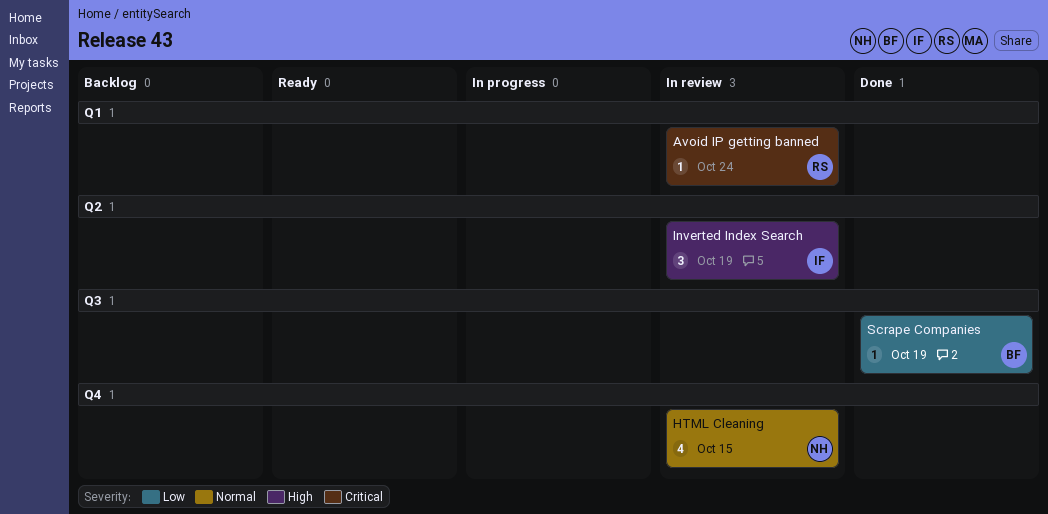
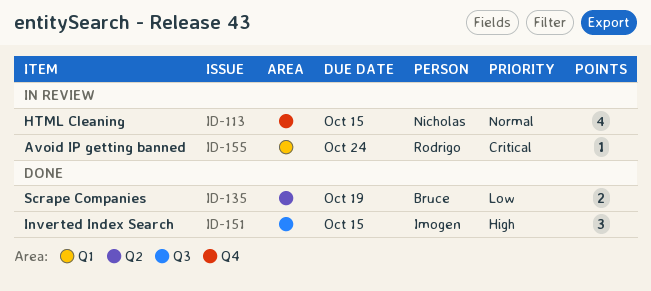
Inverted Index Search, status: In review -> Done
Inverted Index Search, label: Q2 -> Q3
Inverted Index Search, due: Oct 19 -> Oct 15
Scrape Companies, label: Q3 -> Q2
Scrape Companies, estimate: 1 -> 2

